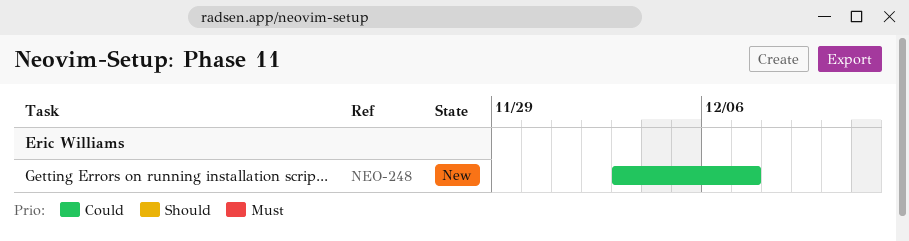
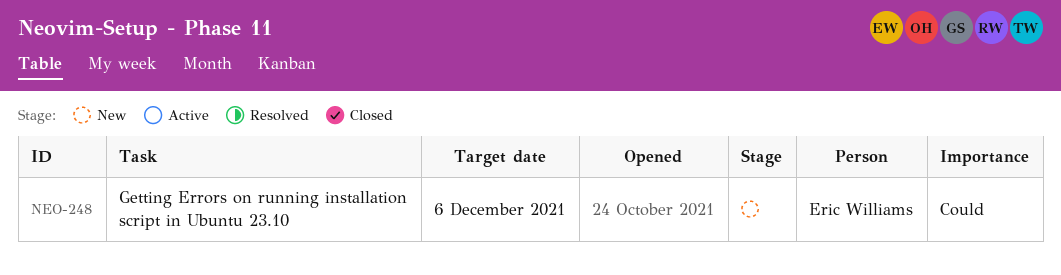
NEO-248, due: Dec 7 -> Dec 6

